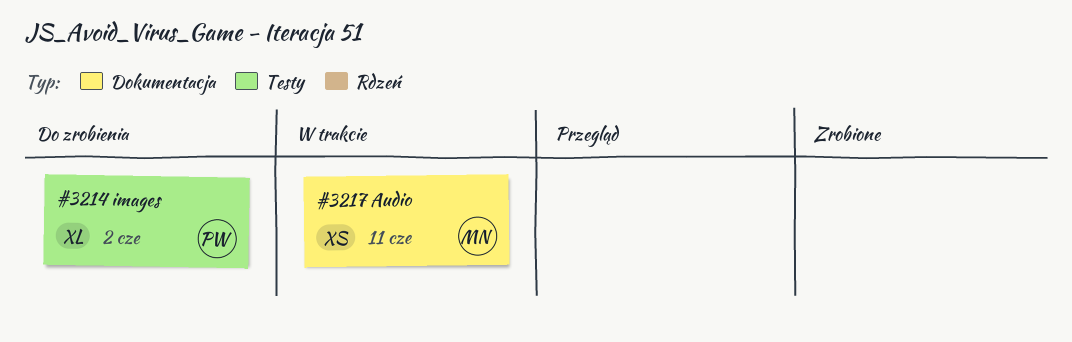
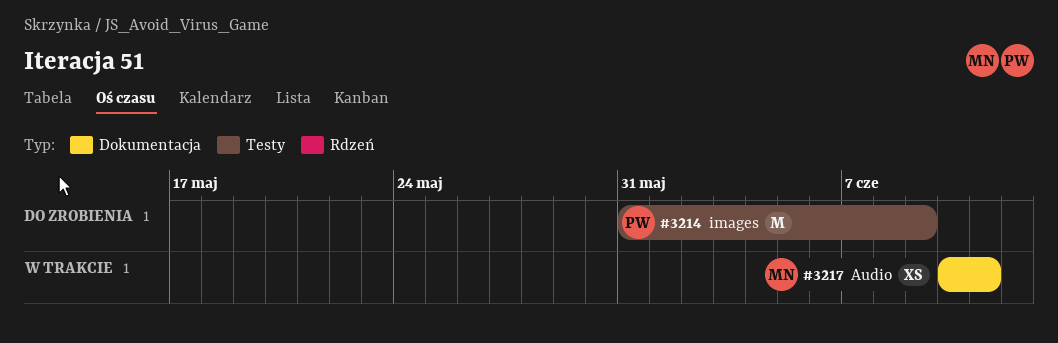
#3214, estimate: XL -> M
#3214, due: Jun 2 -> Jun 9

